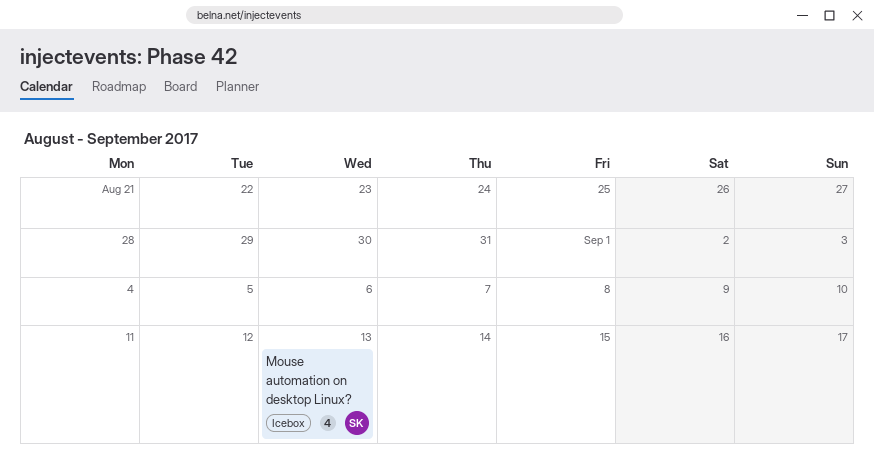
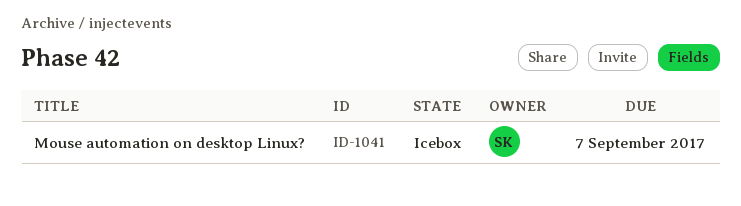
Mouse automation on desktop Linux?, due: Sep 13 -> Sep 7

